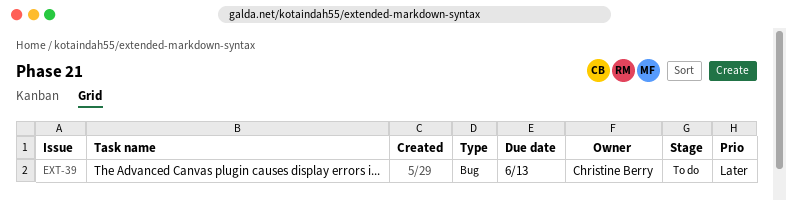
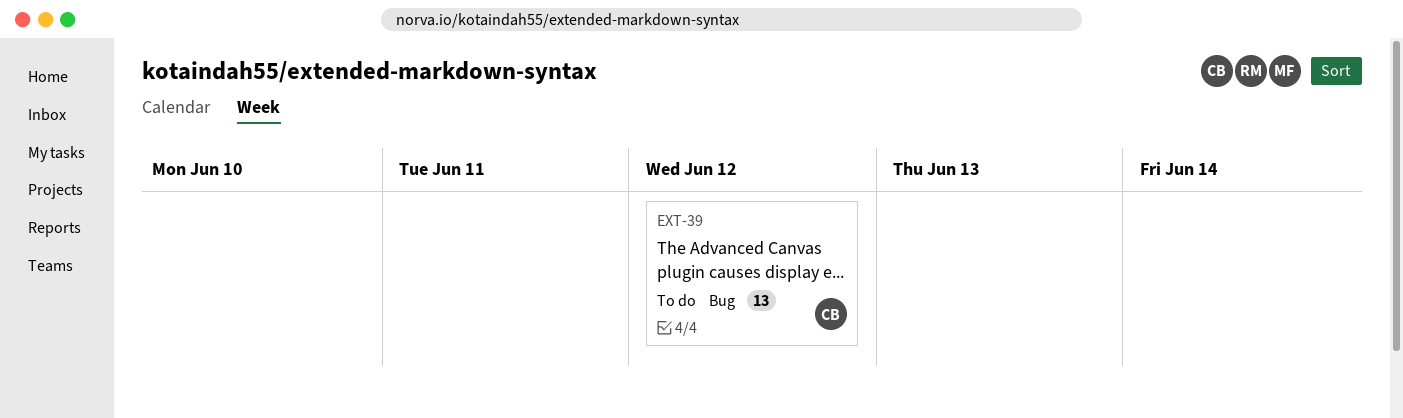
EXT-39, due: Jun 13 -> Jun 12

